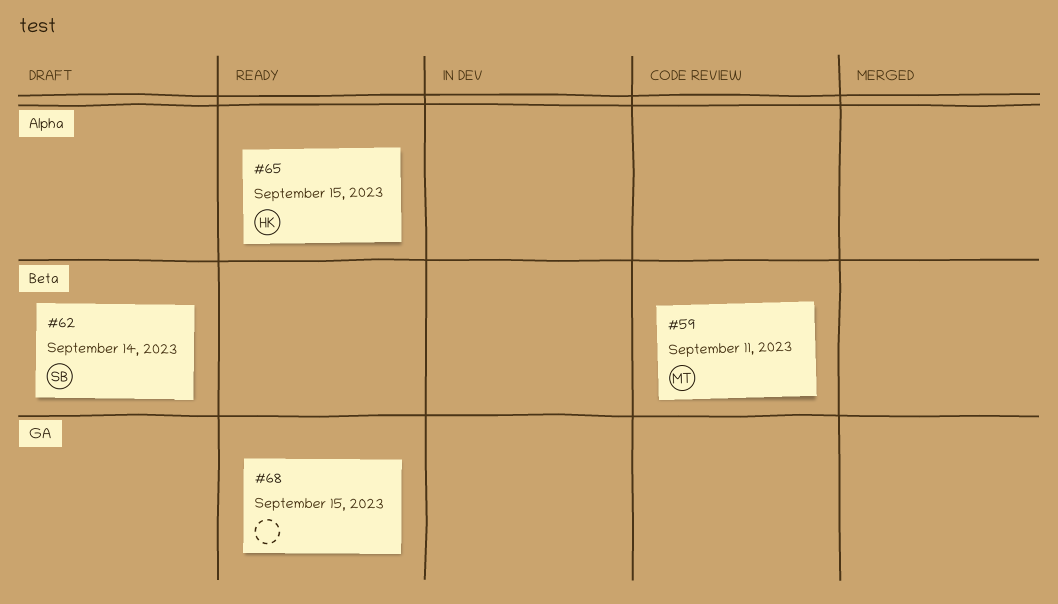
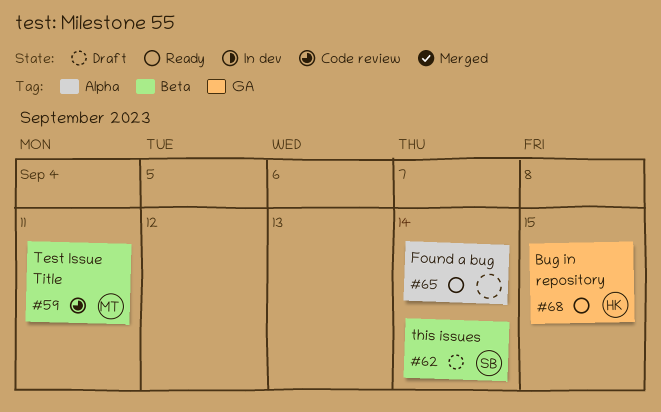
#65, owner: HK -> none
#65, due: Sep 15 -> Sep 14
#68, owner: none -> HK

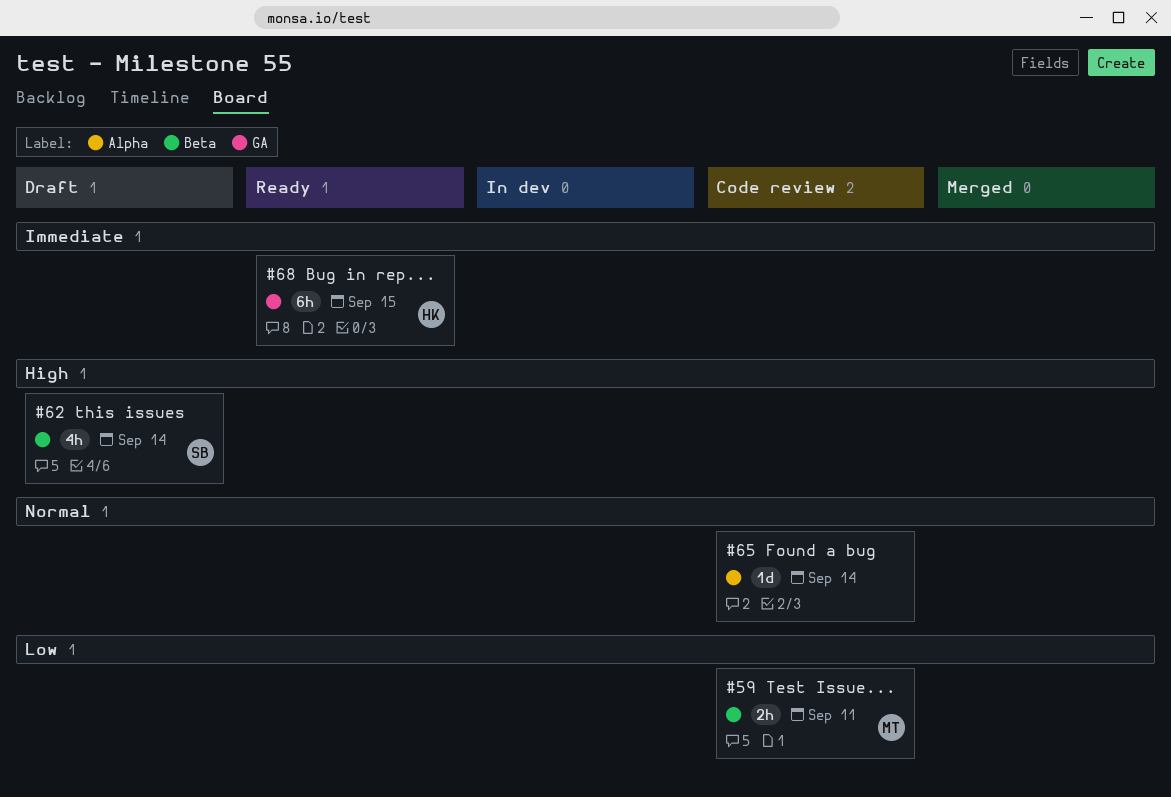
#65, status: Ready -> Code review

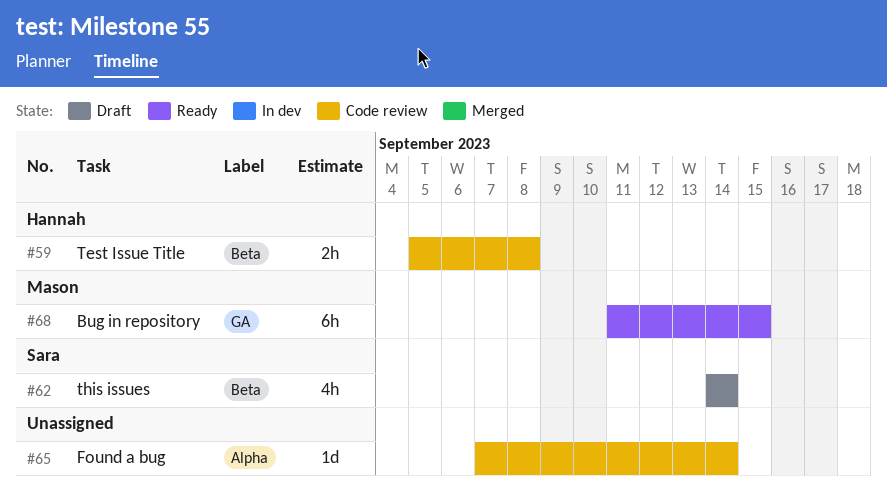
#59, owner: Mason -> Hannah
#59, due: Sep 11 -> Sep 8
#68, owner: Hannah -> Mason

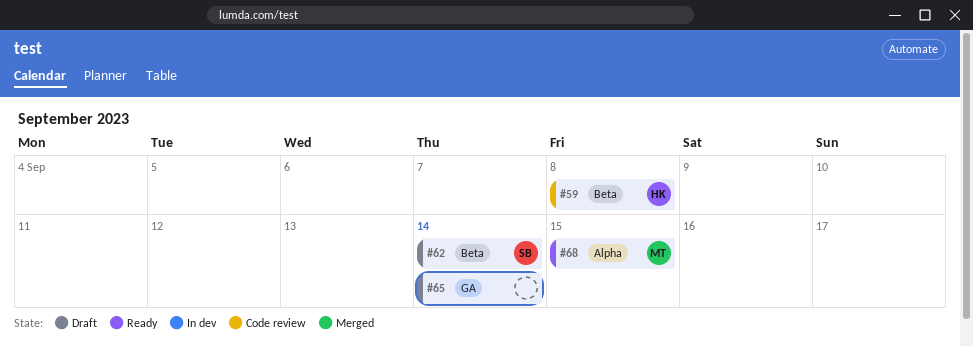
#65, status: Code review -> Draft
#65, label: Alpha -> GA
#68, label: GA -> Alpha

